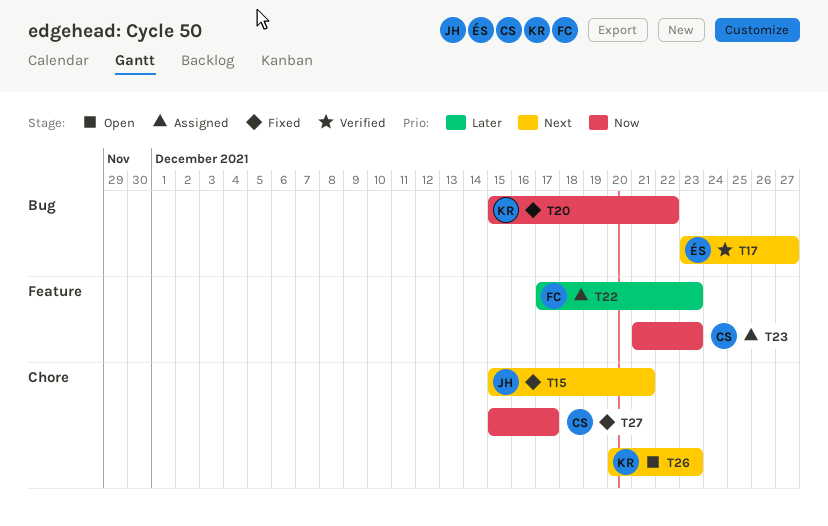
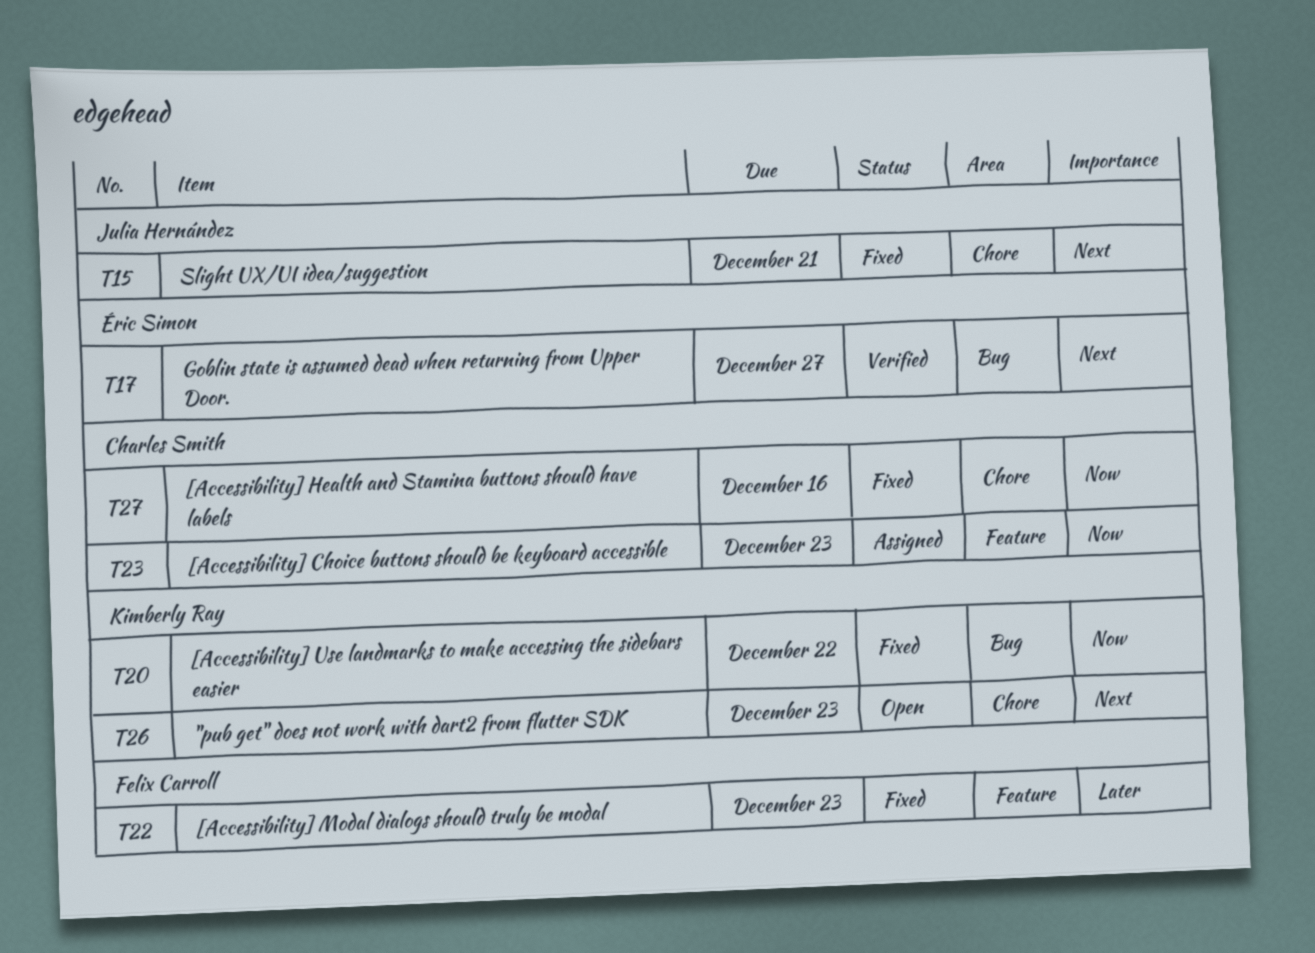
T22, status: Assigned -> Fixed
T27, due: Dec 17 -> Dec 16

